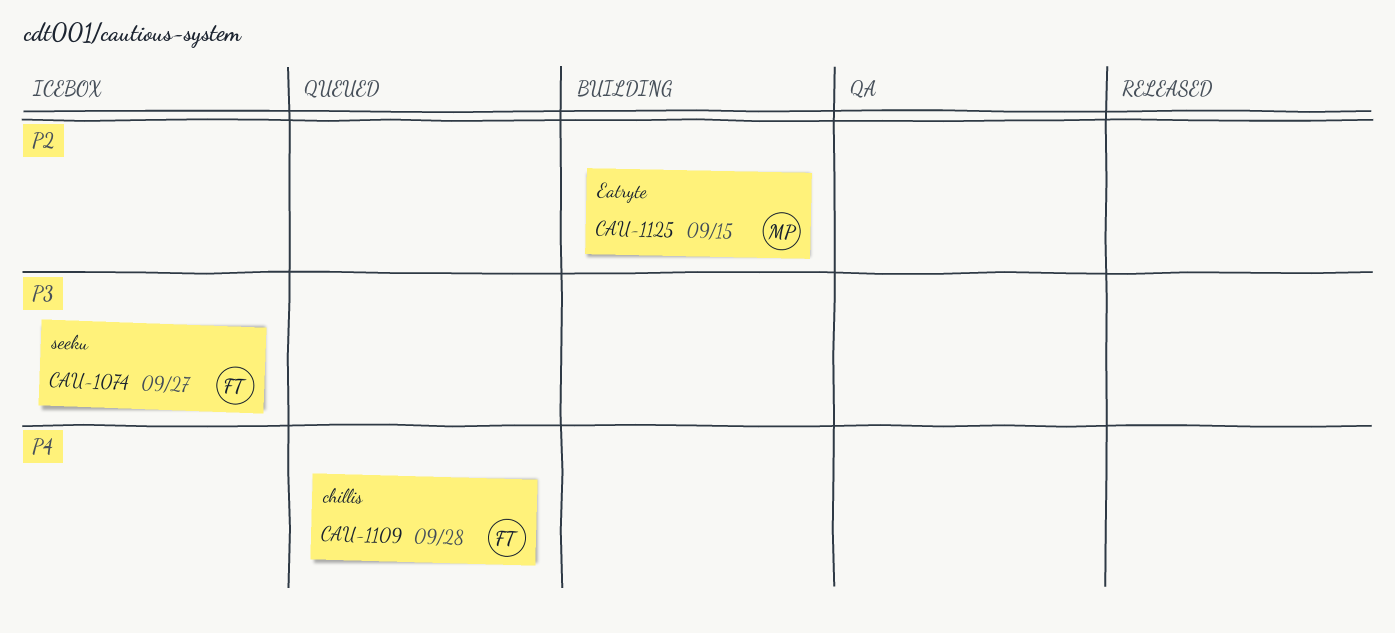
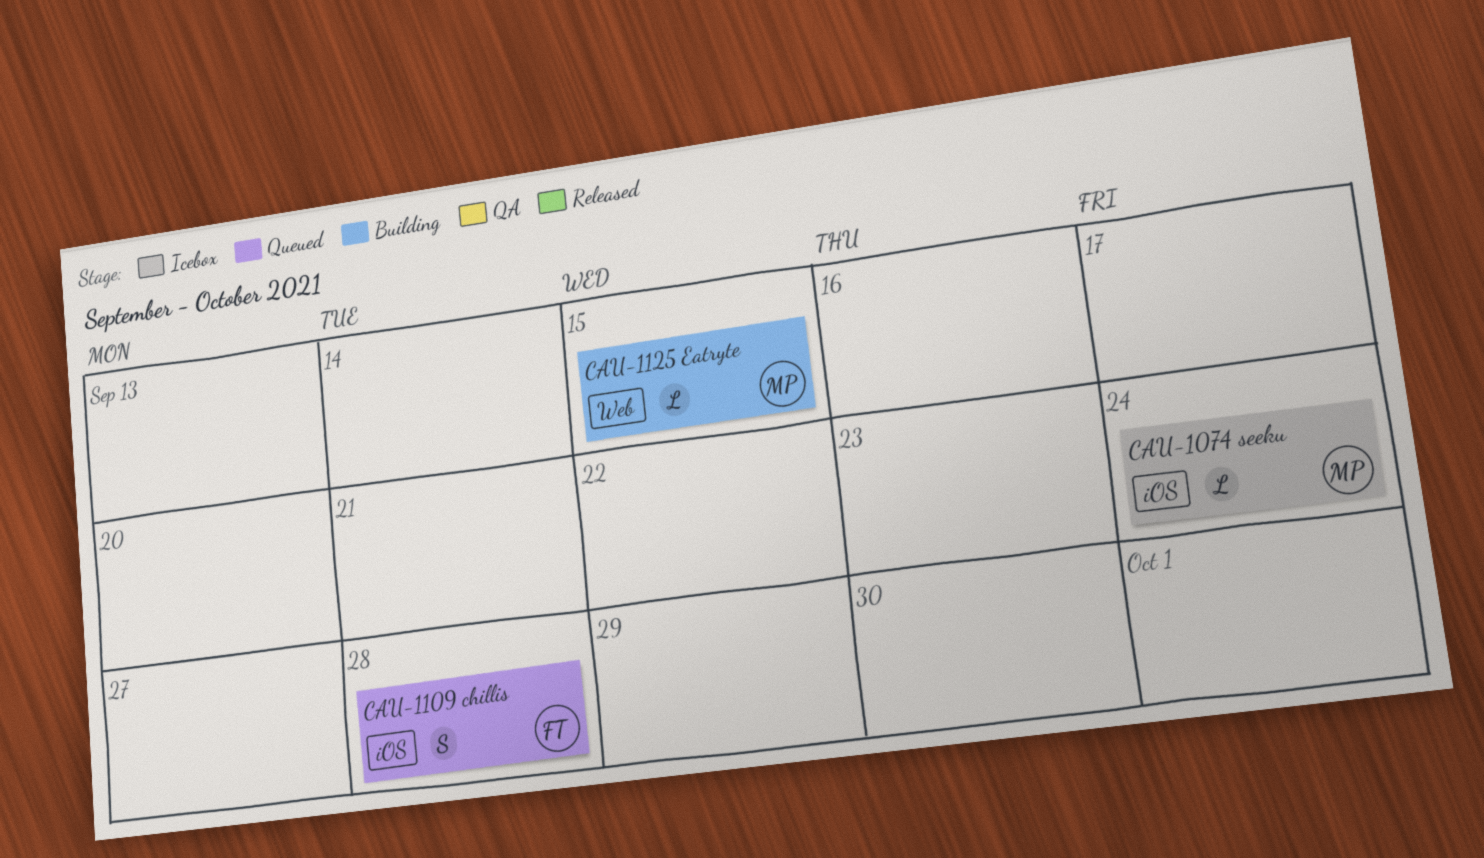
CAU-1074, owner: FT -> MP
CAU-1074, due: Sep 27 -> Sep 24

